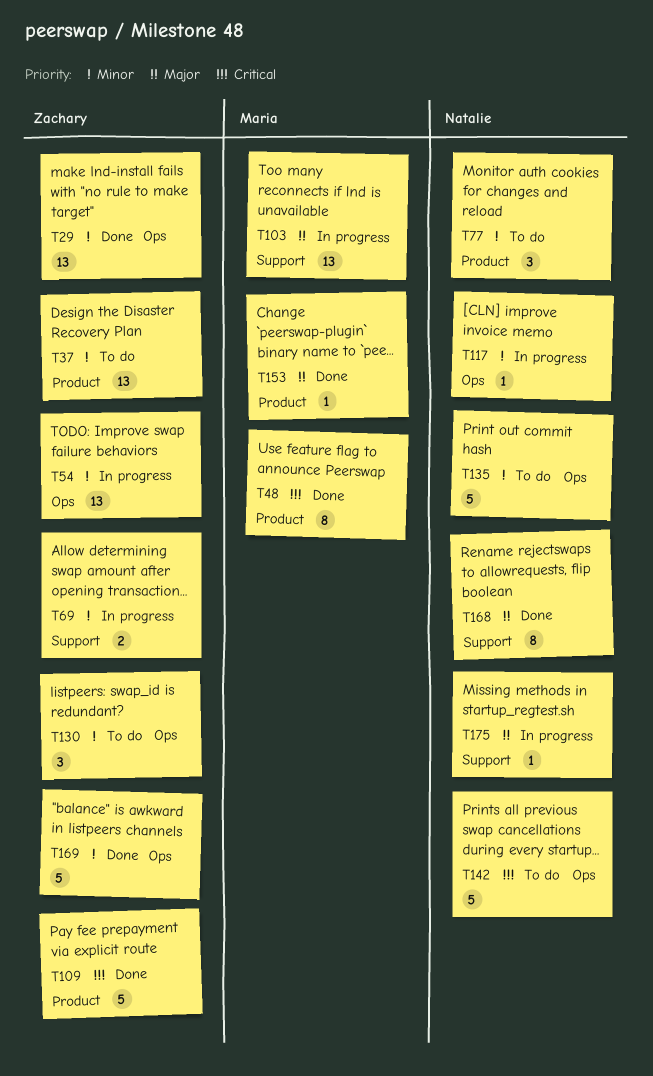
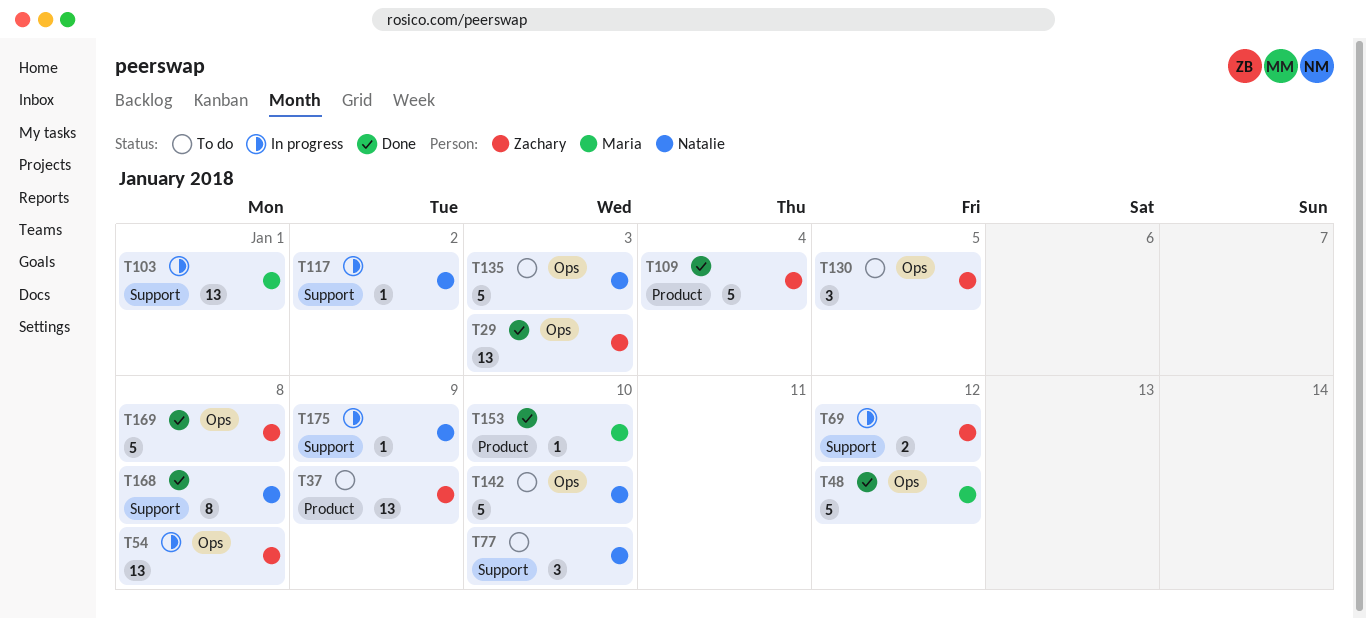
T48, label: Product -> Ops
T48, estimate: 8 -> 5
T77, label: Product -> Support
T117, label: Ops -> Support

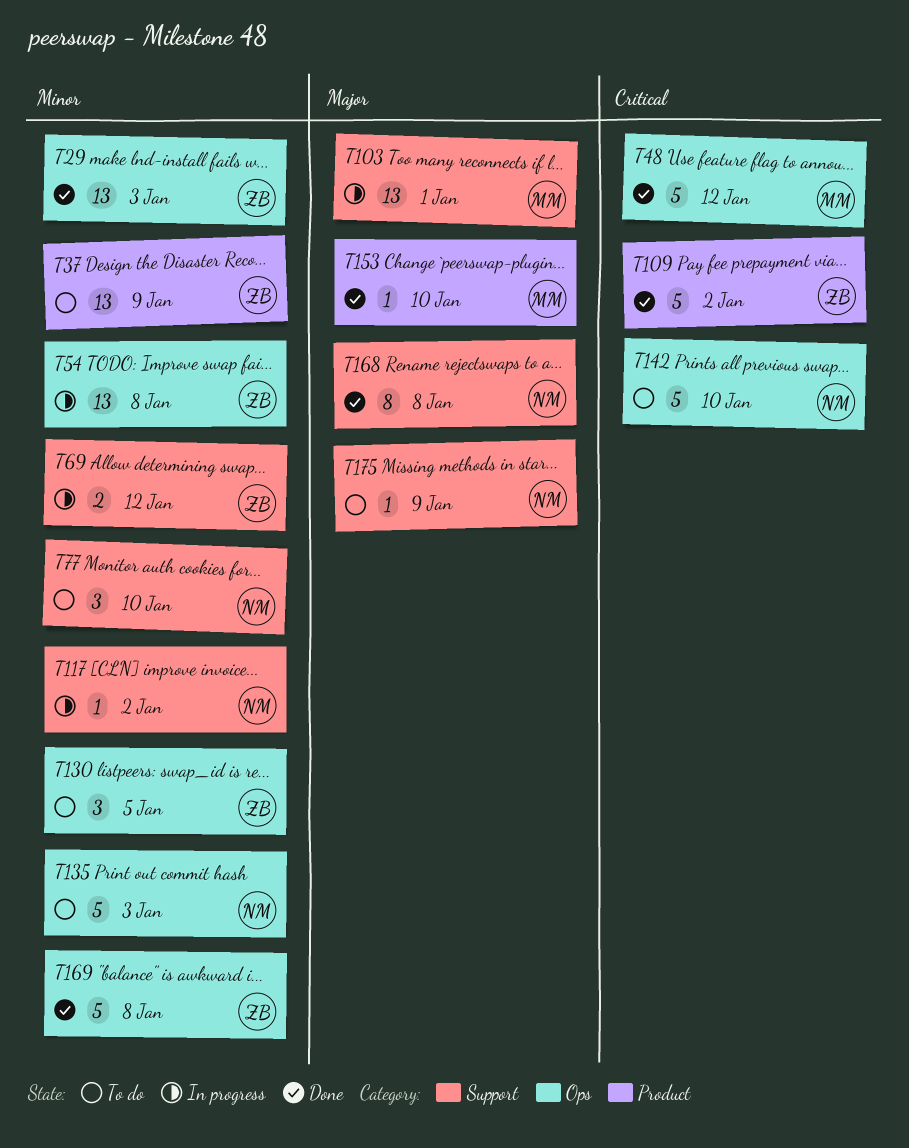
T109, due: Jan 4 -> Jan 2
T175, status: In progress -> To do

